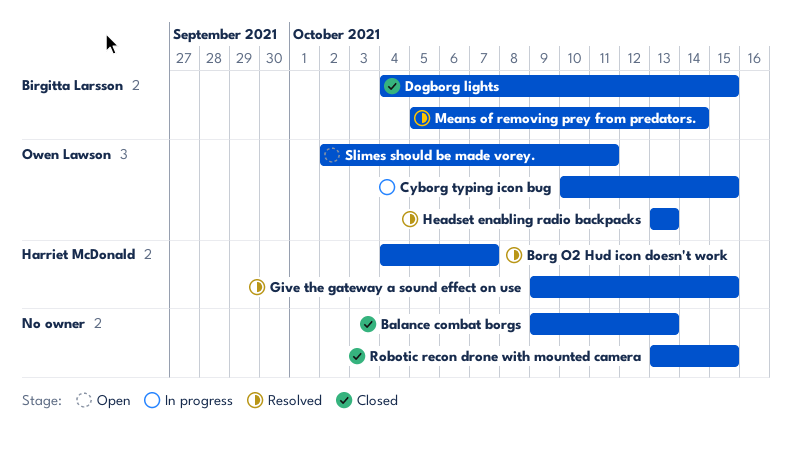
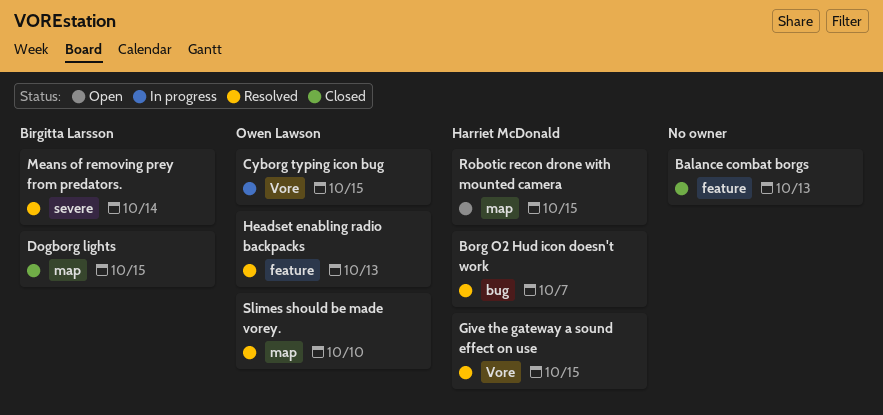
Robotic recon drone with mounted camera, status: Closed -> Open
Robotic recon drone with mounted camera, owner: none -> Harriet McDonald
Slimes should be made vorey., status: Open -> Resolved
Slimes should be made vorey., due: Oct 11 -> Oct 10

